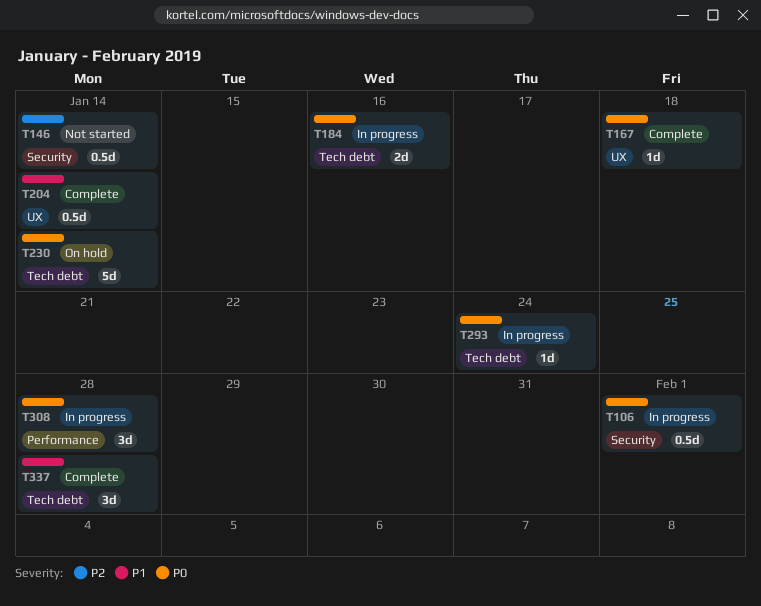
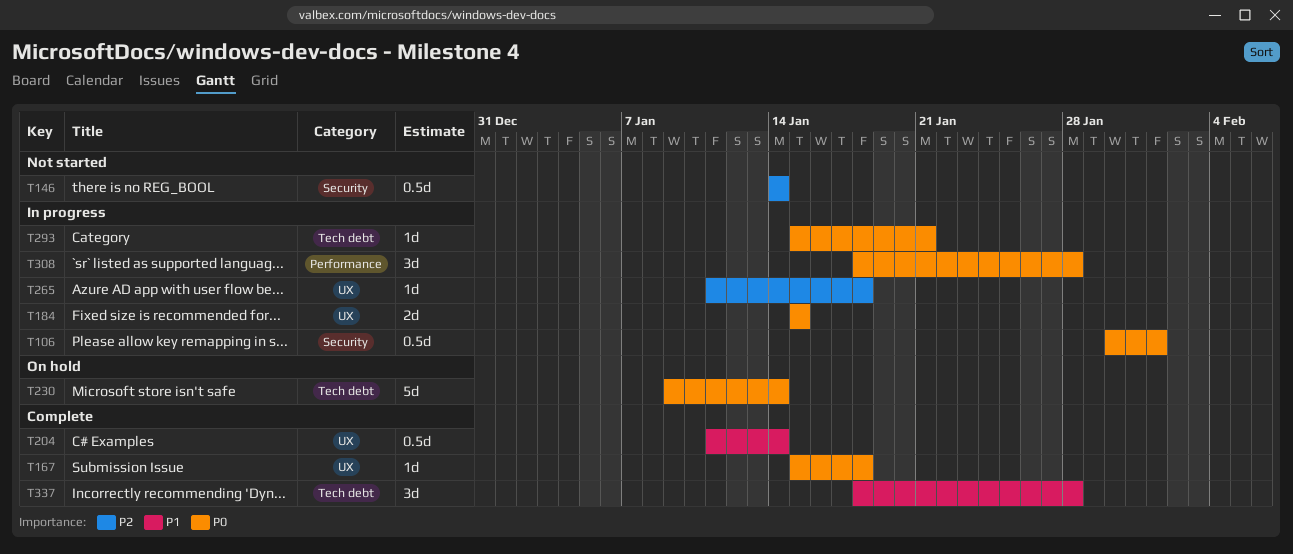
T184, label: Tech debt -> UX
T184, due: Jan 16 -> Jan 15
T265: none -> present
T293, due: Jan 24 -> Jan 21

